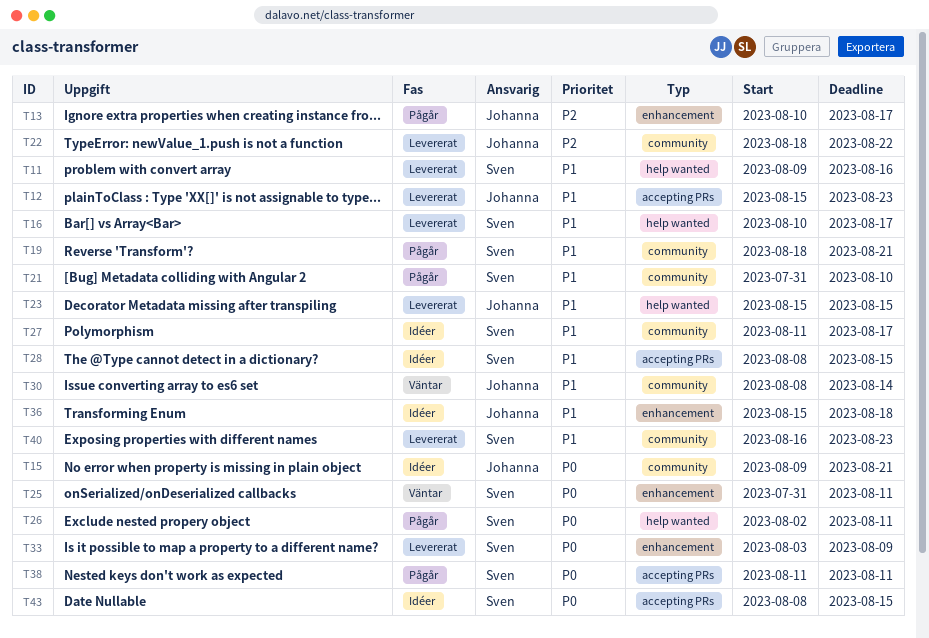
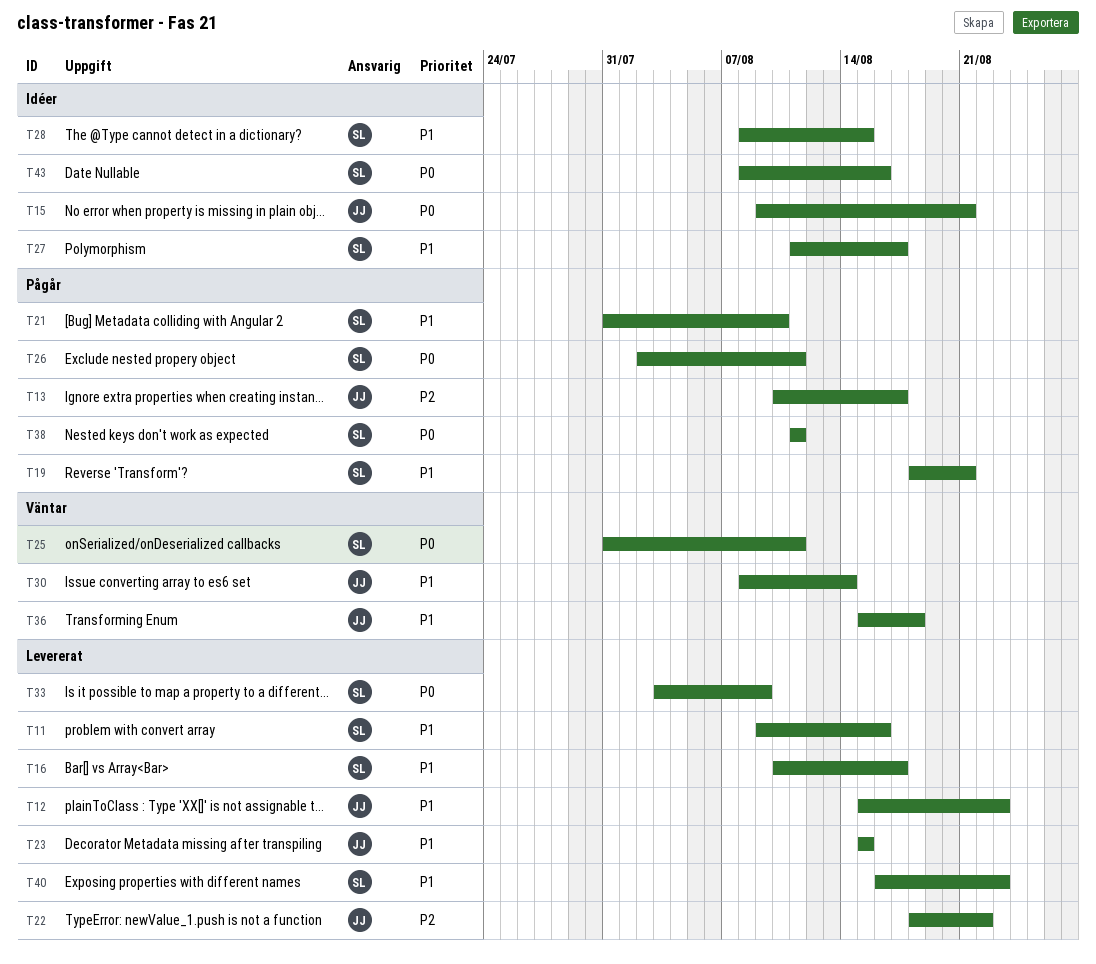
T36, status: Idéer -> Väntar
T43, due: Aug 15 -> Aug 16

